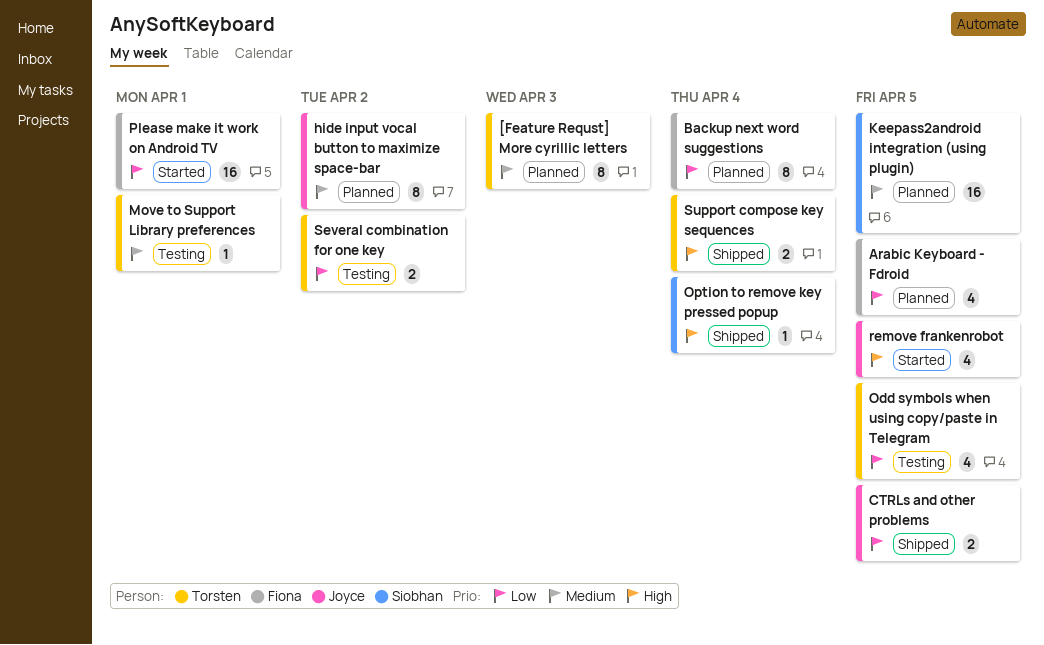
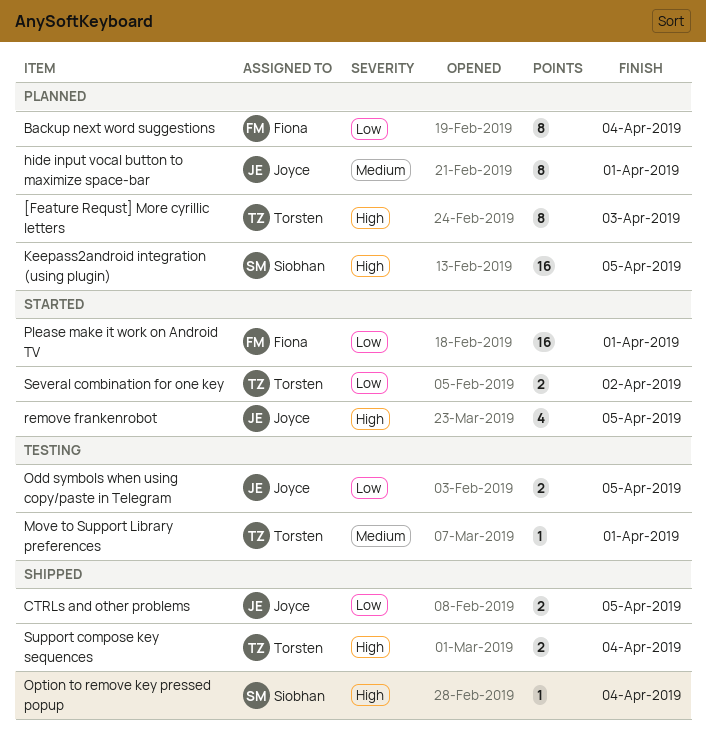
[Feature Requst] More cyrillic letters, priority: Medium -> High
Arabic Keyboard - Fdroid: present -> none
hide input vocal button to maximize space-bar, due: Apr 2 -> Apr 1
Keepass2android integration (using plugin), priority: Medium -> High
Odd symbols when using copy/paste in Telegram, owner: Torsten -> Joyce
Odd symbols when using copy/paste in Telegram, estimate: 4 -> 2
Several combination for one key, status: Testing -> Started

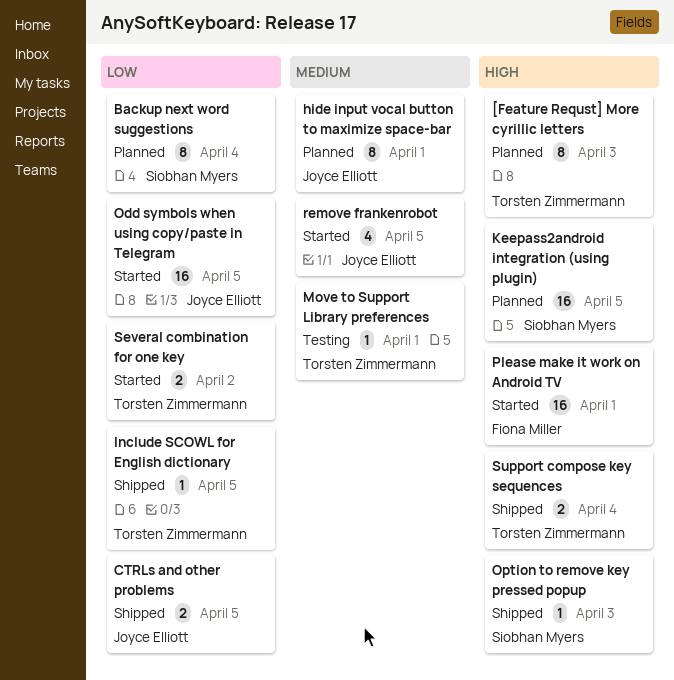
Backup next word suggestions, owner: Fiona Miller -> Siobhan Myers
Include SCOWL for English dictionary: none -> present
Odd symbols when using copy/paste in Telegram, status: Testing -> Started
Odd symbols when using copy/paste in Telegram, estimate: 2 -> 16
Option to remove key pressed popup, due: Apr 4 -> Apr 3
Please make it work on Android TV, priority: Low -> High
remove frankenrobot, priority: High -> Medium

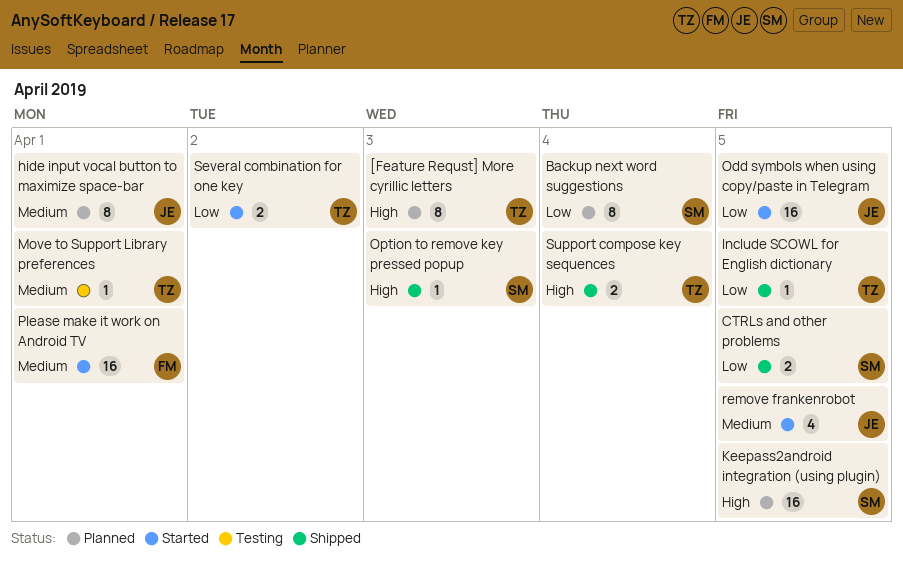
CTRLs and other problems, owner: Joyce Elliott -> Siobhan Myers
Please make it work on Android TV, priority: High -> Medium

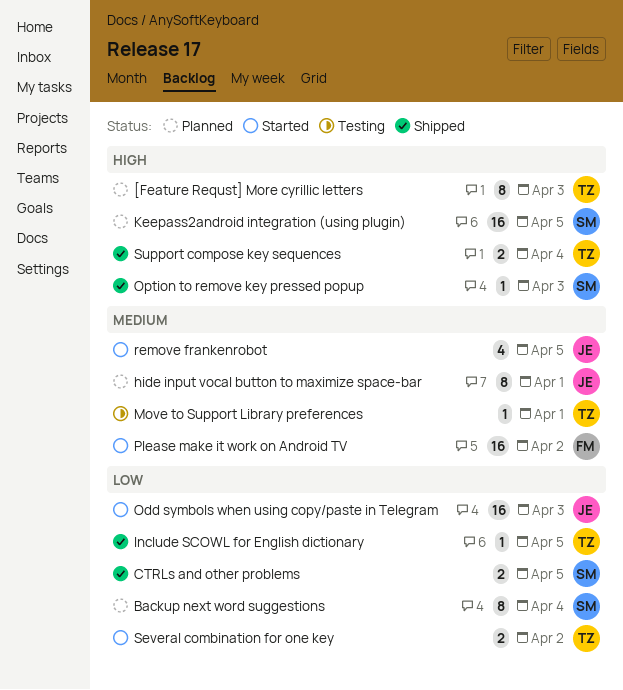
Odd symbols when using copy/paste in Telegram, due: Apr 5 -> Apr 3
Please make it work on Android TV, due: Apr 1 -> Apr 2

